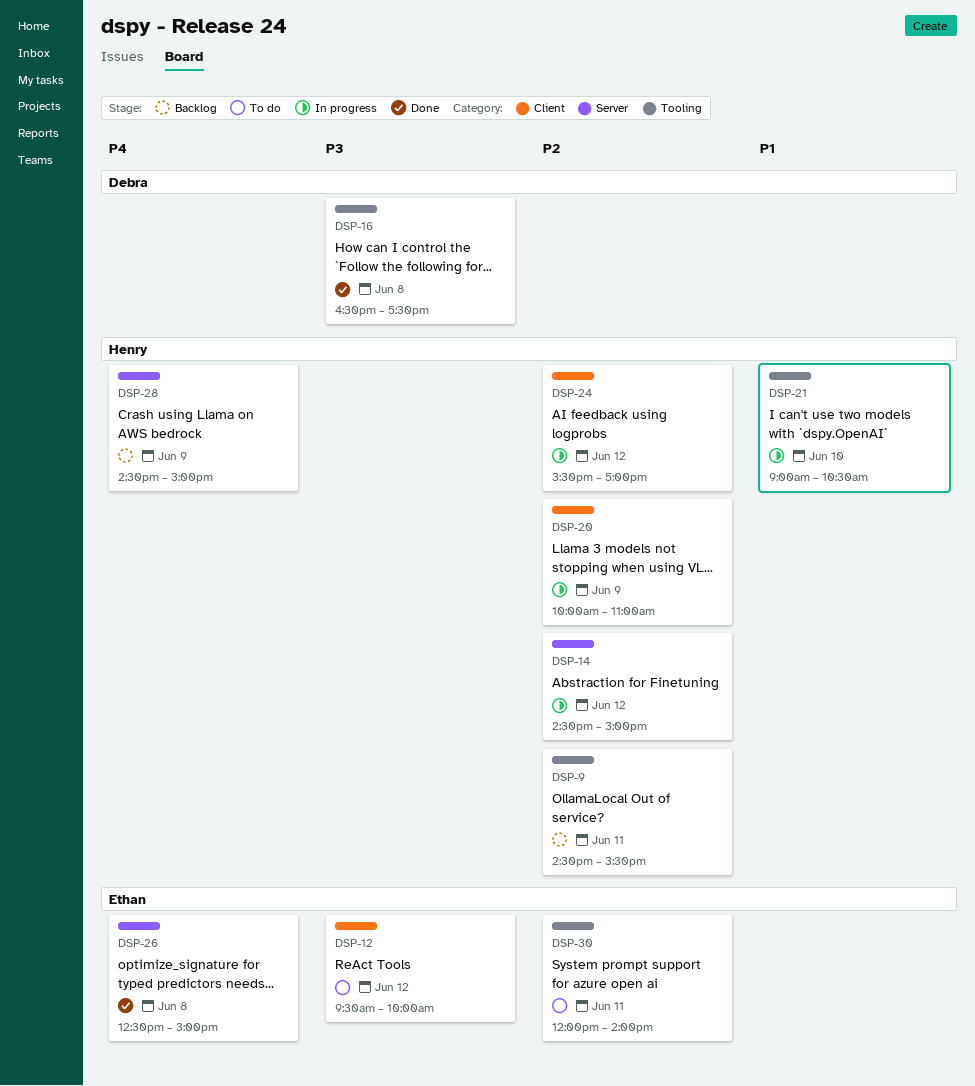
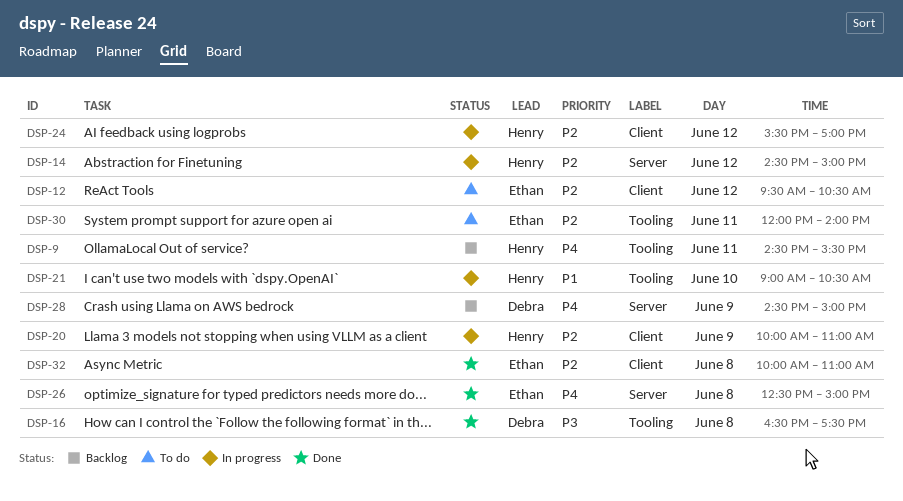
DSP-9, priority: P2 -> P4
DSP-12, priority: P3 -> P2
DSP-12, ends: 10:00 -> 10:30
DSP-28, owner: Henry -> Debra
DSP-32: none -> present

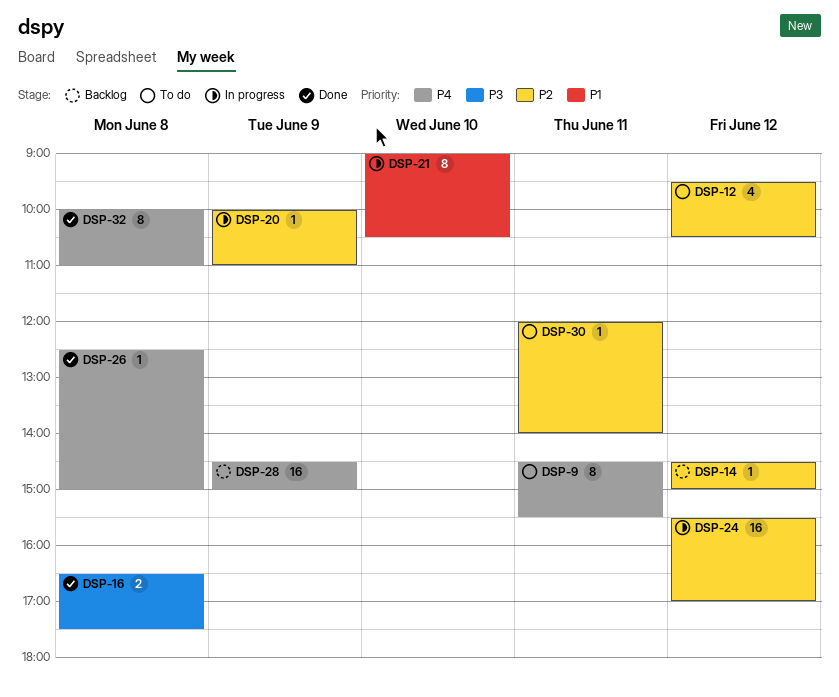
DSP-9, status: Backlog -> To do
DSP-14, status: In progress -> Backlog
DSP-32, priority: P2 -> P4

